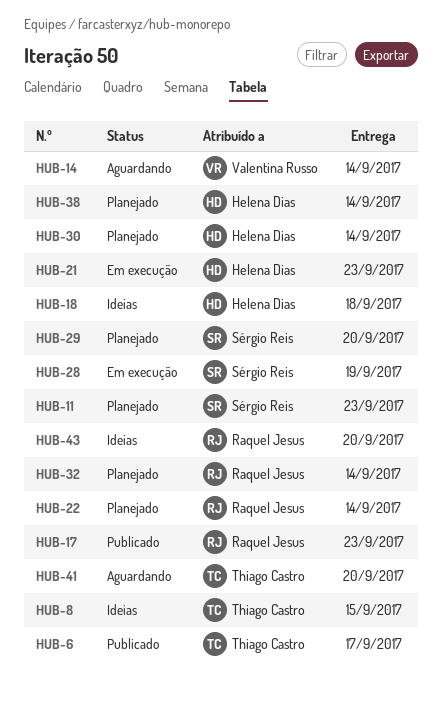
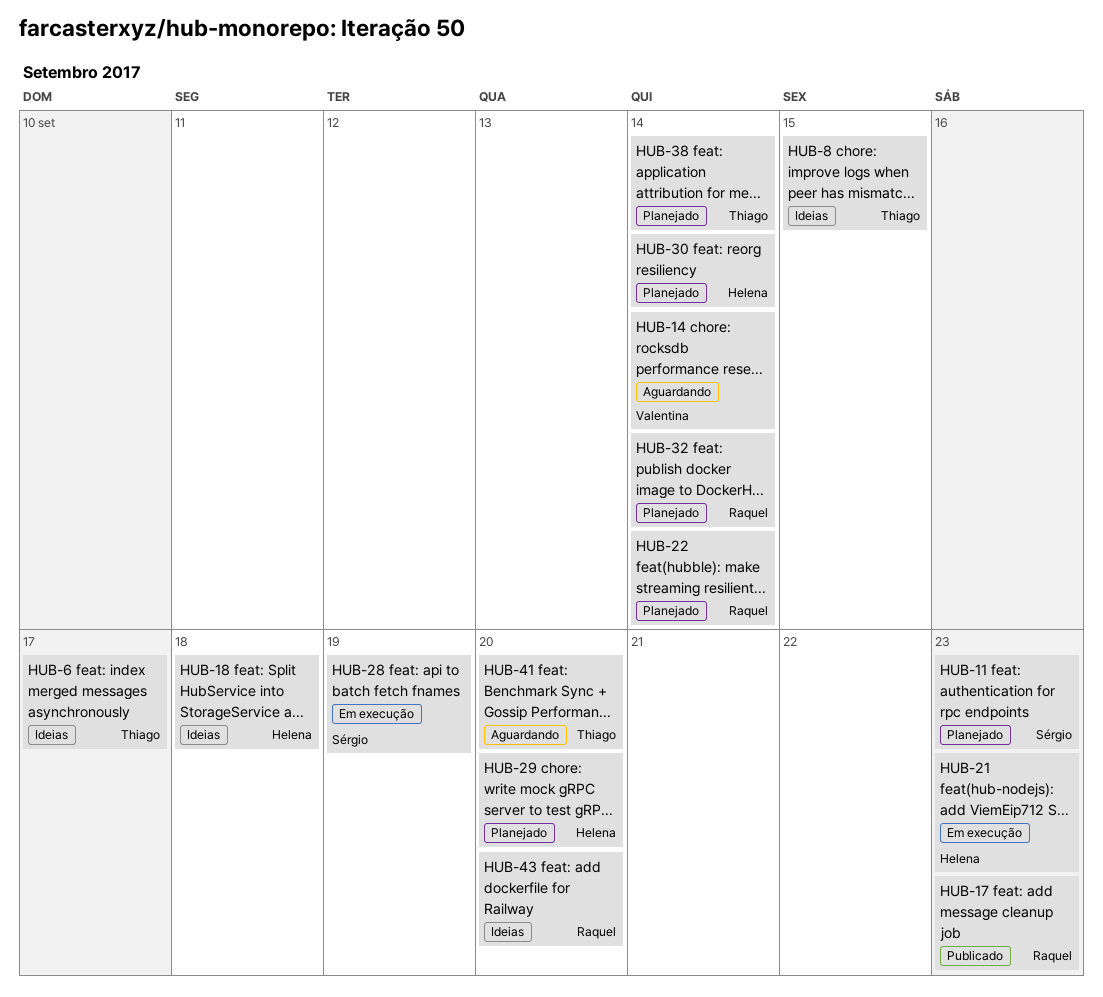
HUB-6, status: Publicado -> Ideias
HUB-29, owner: Sérgio Reis -> Helena Dias
HUB-38, owner: Helena Dias -> Thiago Castro

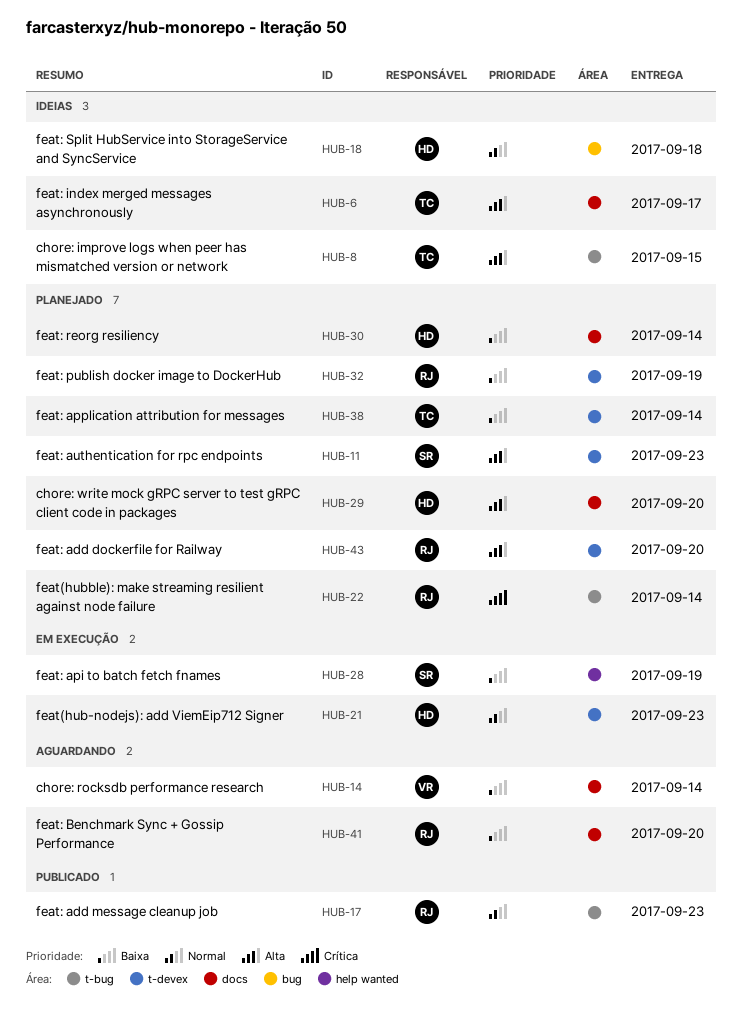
HUB-32, due: Sep 14 -> Sep 19
HUB-41, owner: Thiago -> Raquel
HUB-43, status: Ideias -> Planejado

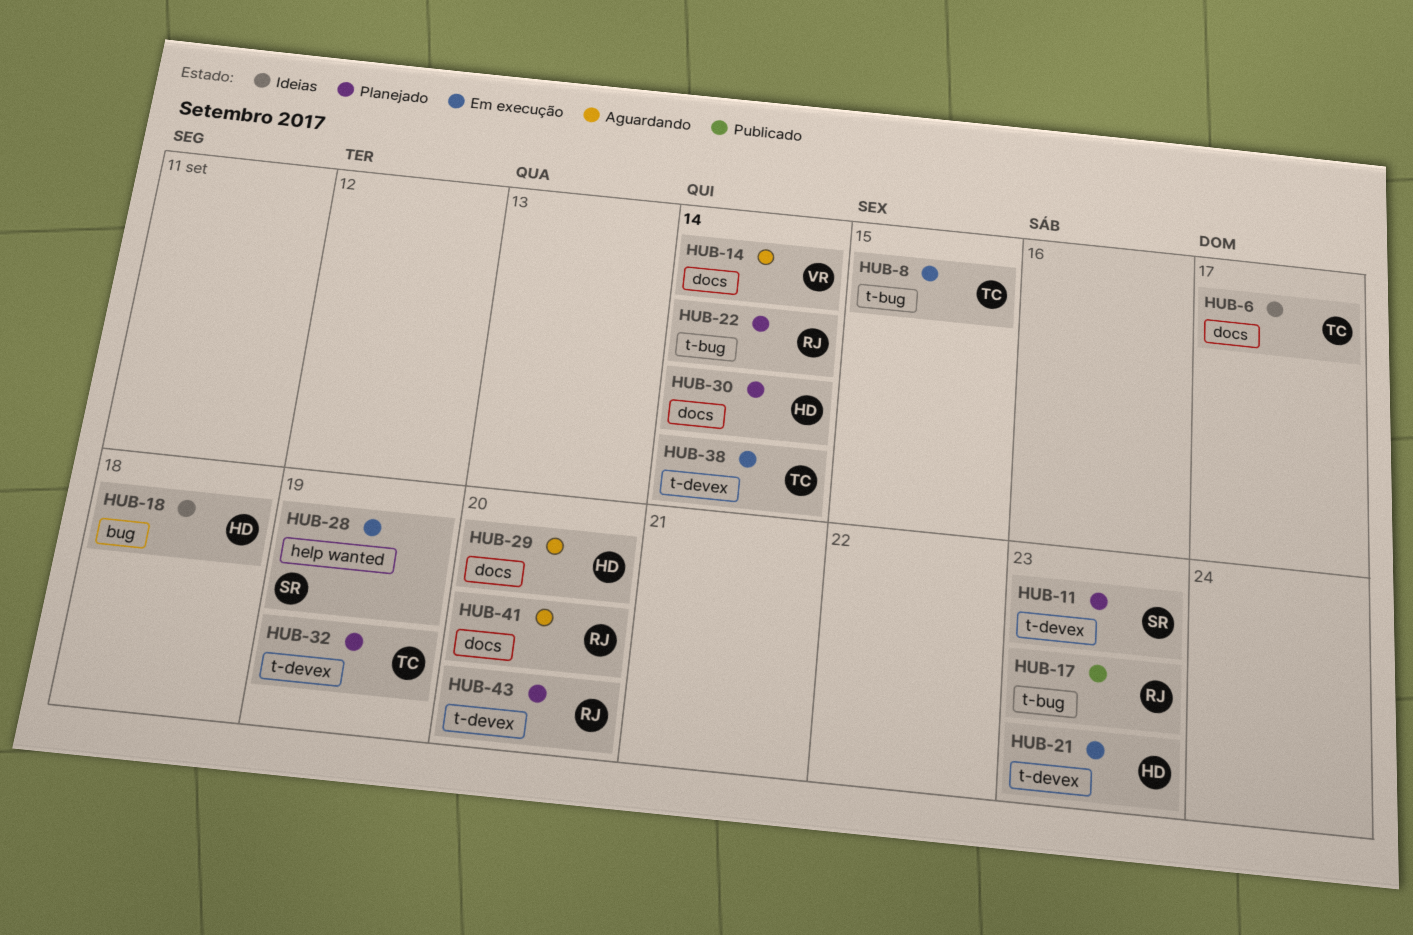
HUB-8, status: Ideias -> Em execução
HUB-29, status: Planejado -> Aguardando
HUB-32, owner: RJ -> TC
HUB-38, status: Planejado -> Em execução

